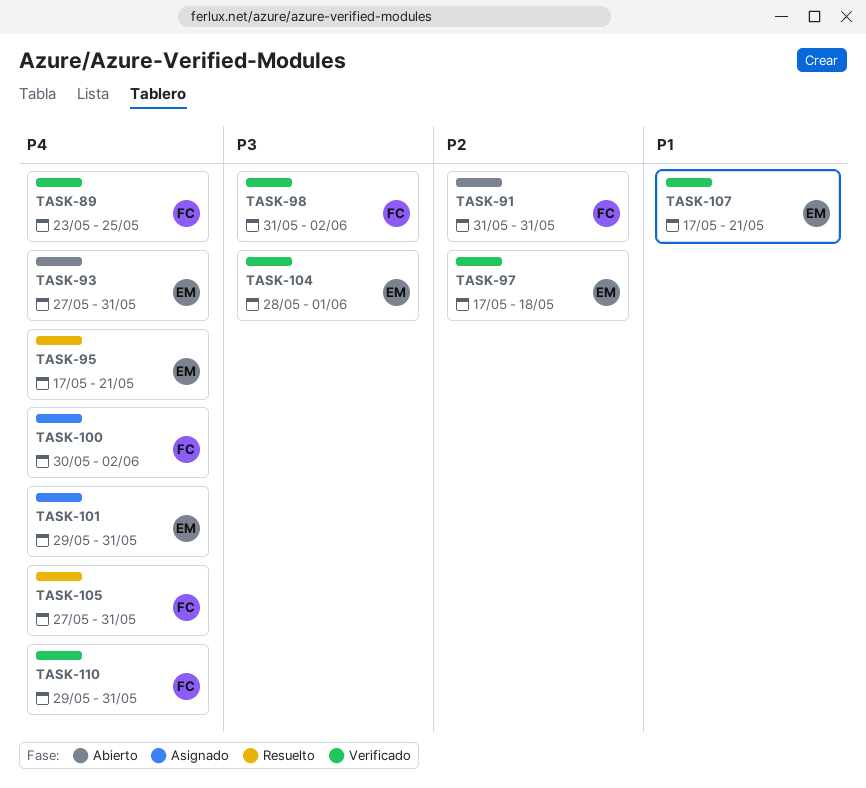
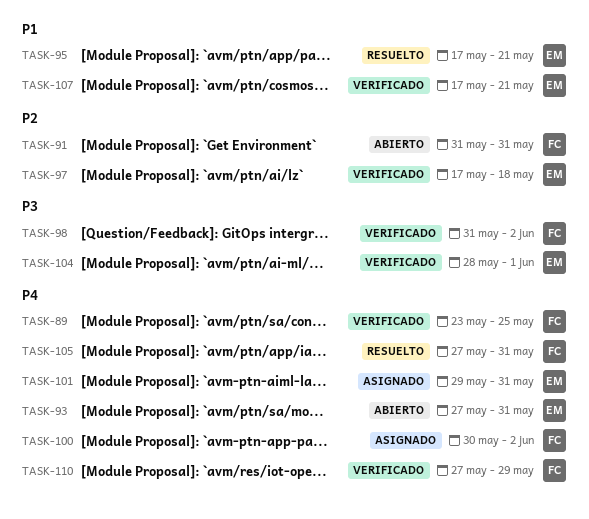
TASK-95, priority: P4 -> P1
TASK-110, start: May 29 -> May 27
TASK-110, due: May 31 -> May 29

